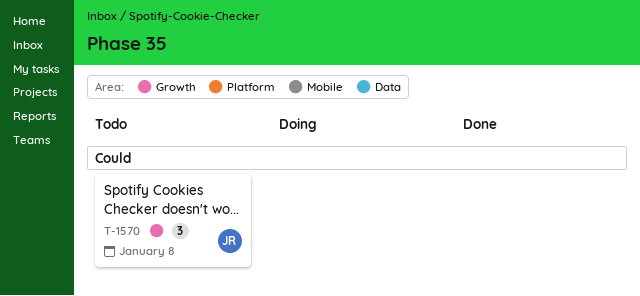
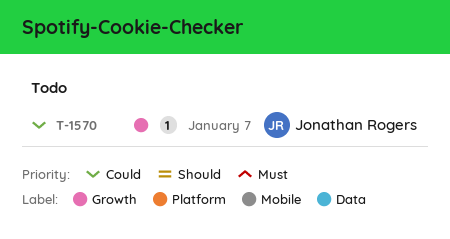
T-1570, estimate: 3 -> 1
T-1570, due: Jan 8 -> Jan 7

